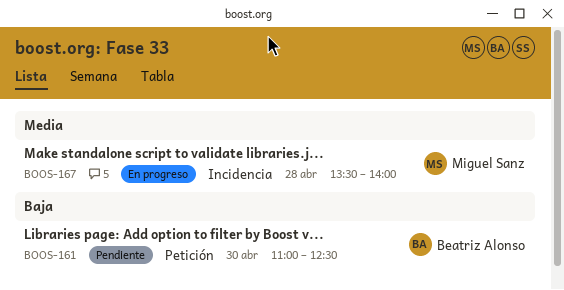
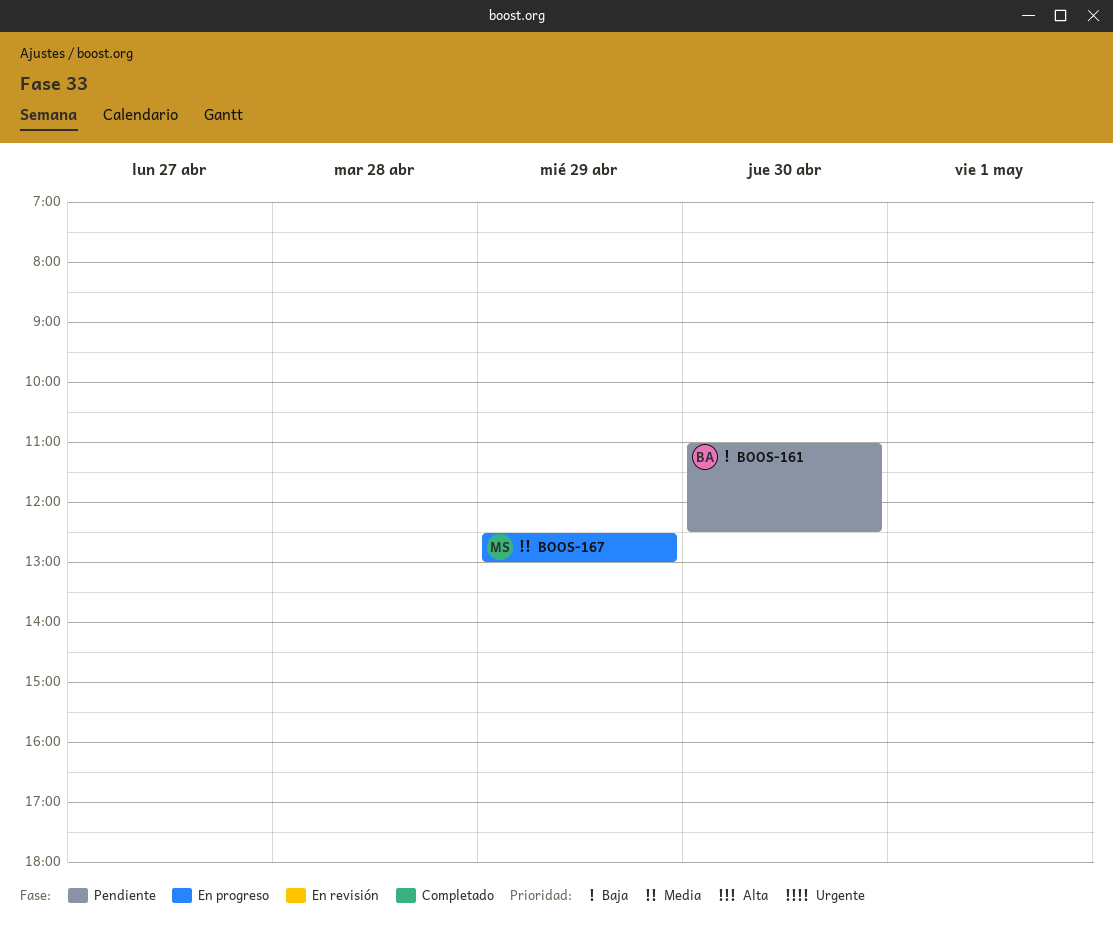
BOOS-167, day: Apr 28 -> Apr 29
BOOS-167, begins: 13:30 -> 12:30
BOOS-167, ends: 14:00 -> 13:00

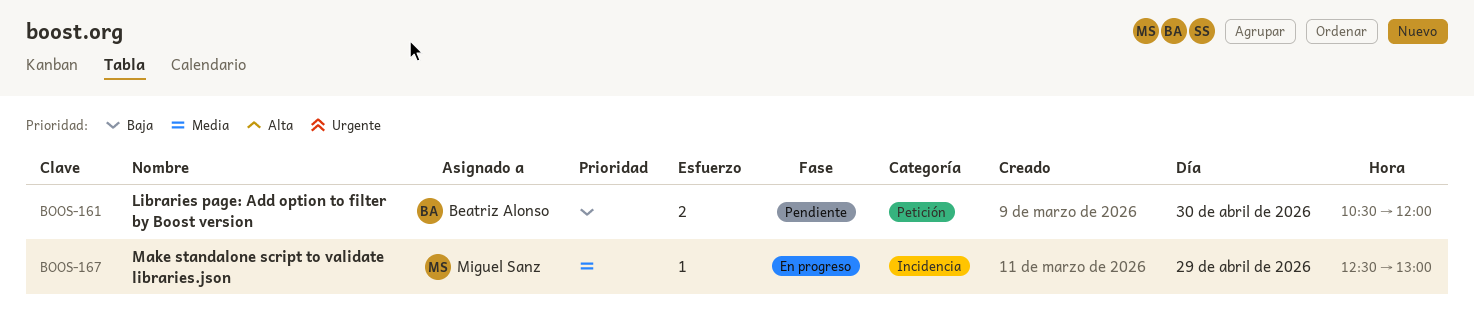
BOOS-161, begins: 11:00 -> 10:30
BOOS-161, ends: 12:30 -> 12:00

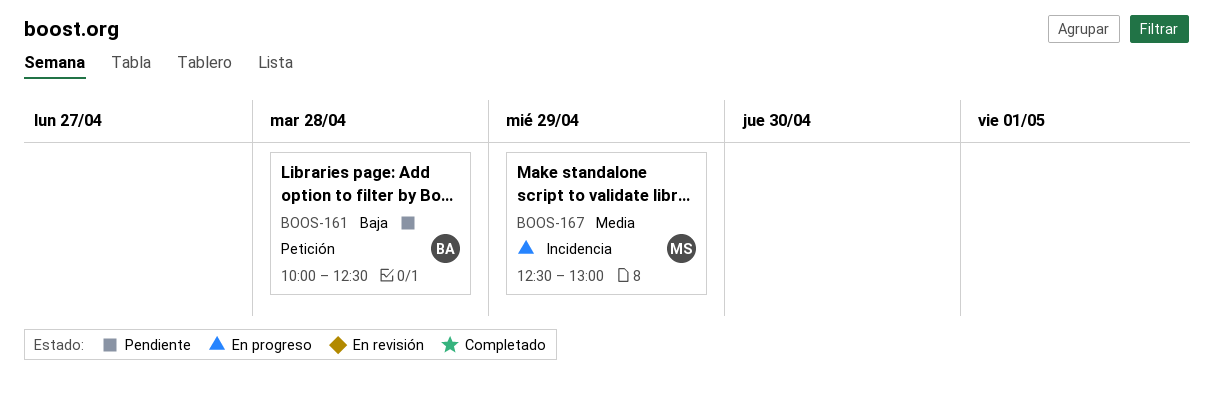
BOOS-161, day: Apr 30 -> Apr 28
BOOS-161, begins: 10:30 -> 10:00
BOOS-161, ends: 12:00 -> 12:30

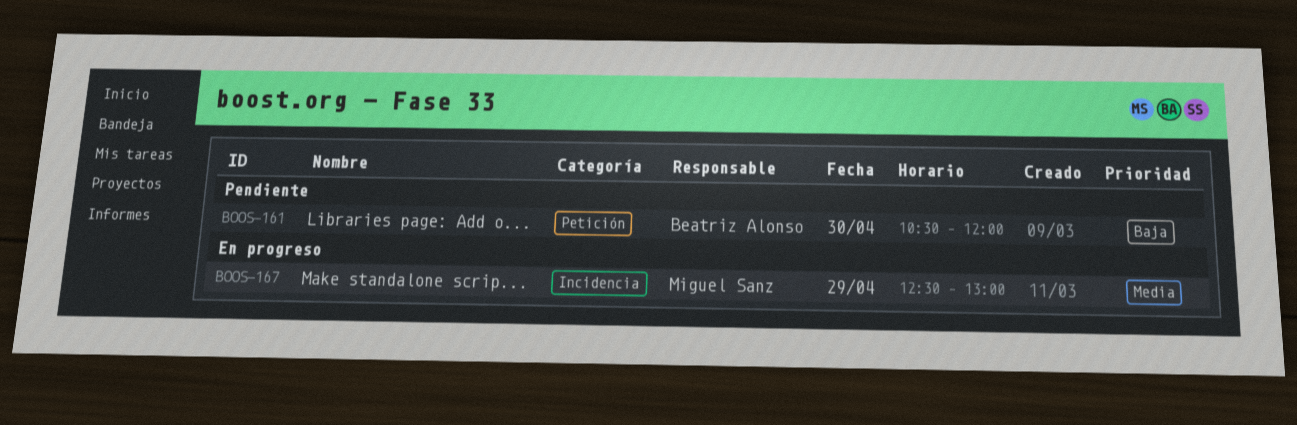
BOOS-161, day: Apr 28 -> Apr 30
BOOS-161, begins: 10:00 -> 10:30
BOOS-161, ends: 12:30 -> 12:00

